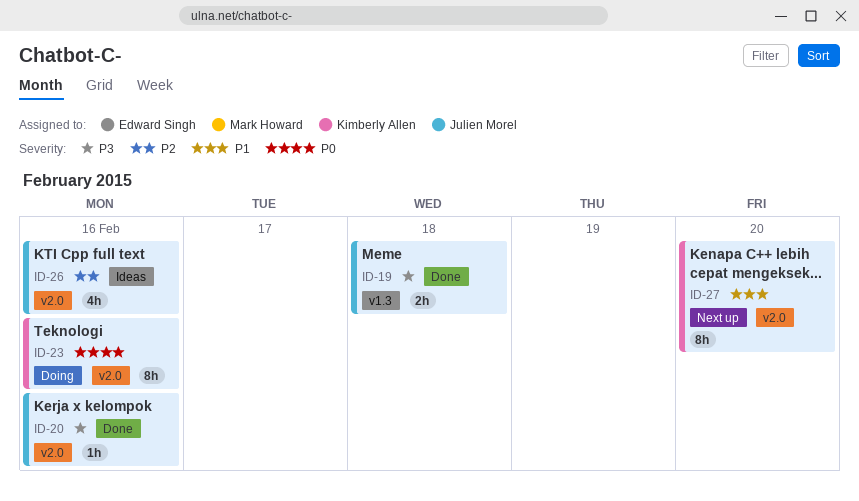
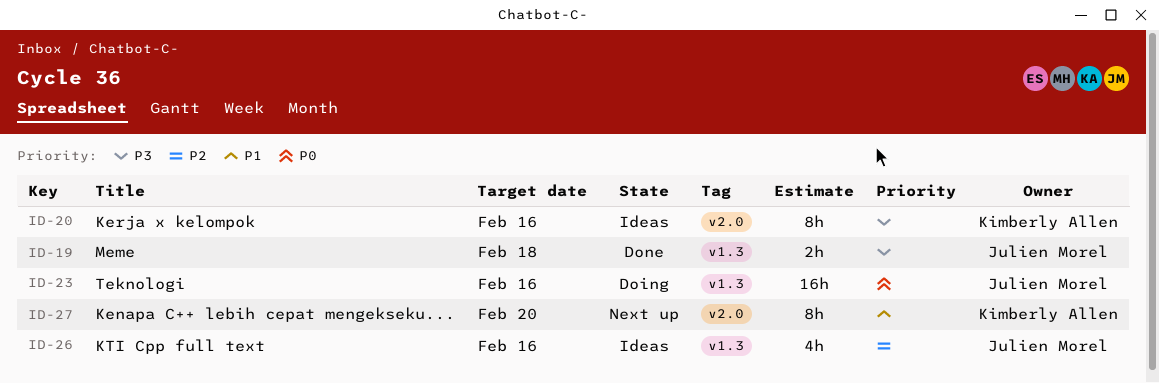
ID-20, status: Done -> Ideas
ID-20, owner: Julien Morel -> Kimberly Allen
ID-20, estimate: 1h -> 8h
ID-23, owner: Kimberly Allen -> Julien Morel
ID-23, label: v2.0 -> v1.3
ID-23, estimate: 8h -> 16h
ID-26, label: v2.0 -> v1.3

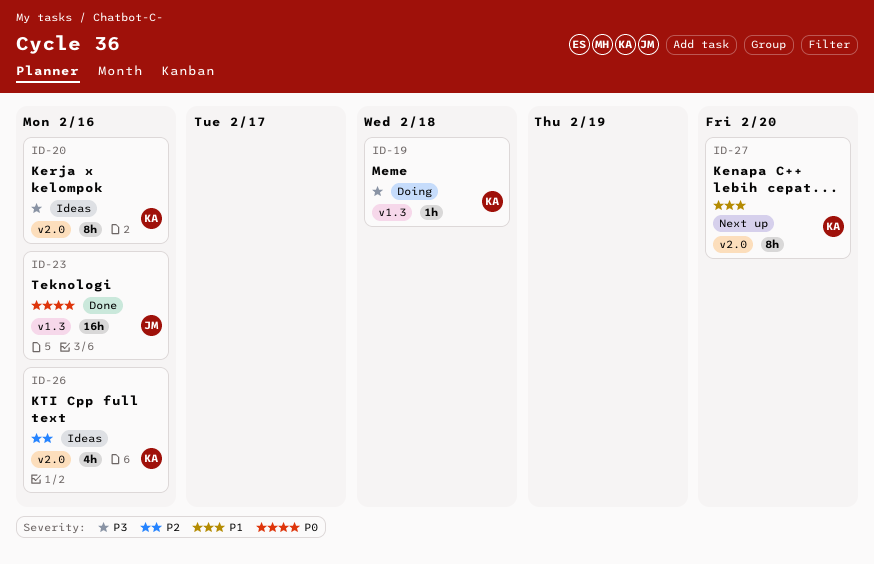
ID-19, status: Done -> Doing
ID-19, owner: Julien Morel -> Kimberly Allen
ID-19, estimate: 2h -> 1h
ID-23, status: Doing -> Done
ID-26, owner: Julien Morel -> Kimberly Allen
ID-26, label: v1.3 -> v2.0

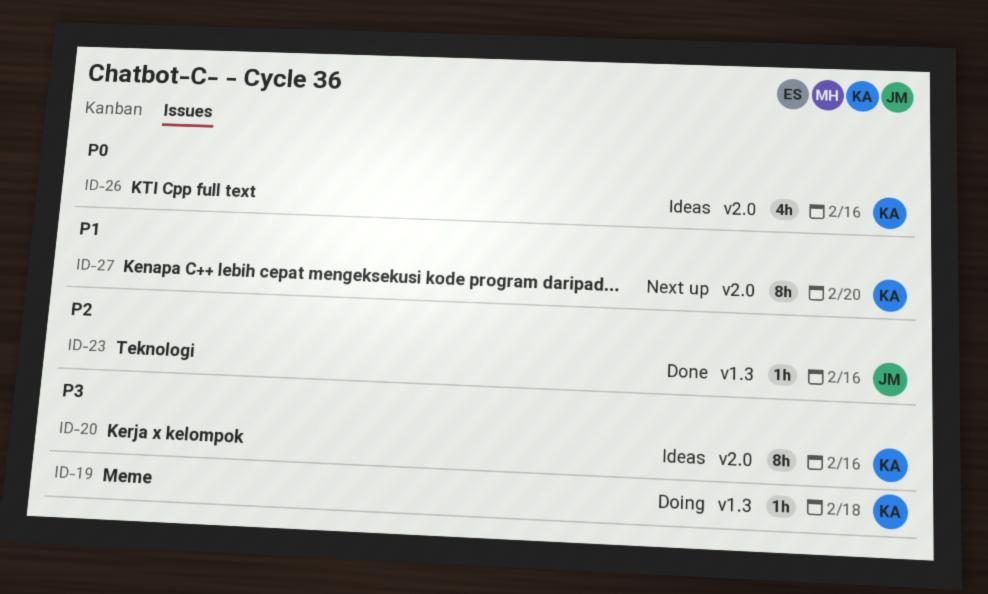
ID-23, priority: P0 -> P2
ID-23, estimate: 16h -> 1h
ID-26, priority: P2 -> P0

